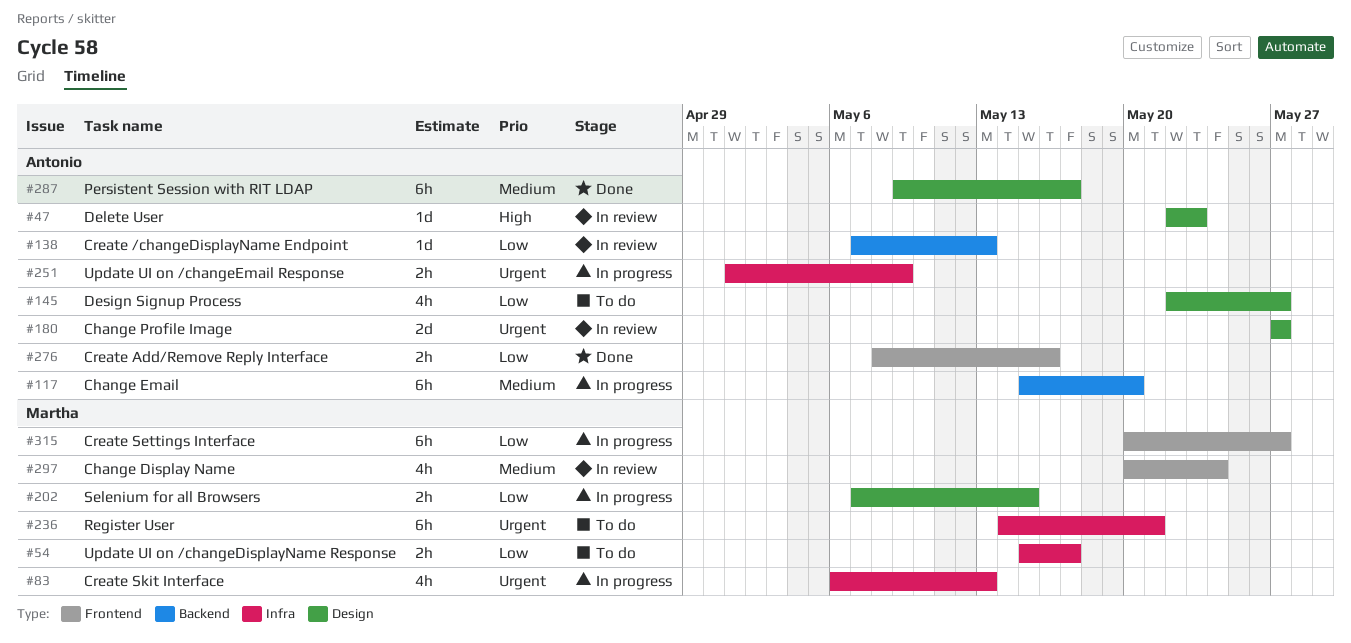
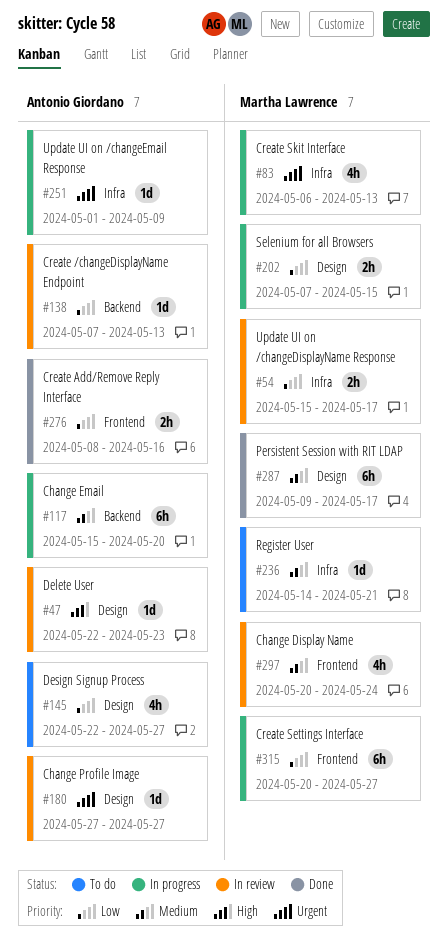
#54, status: To do -> In review
#180, estimate: 2d -> 1d
#236, priority: Urgent -> Medium
#236, estimate: 6h -> 1d
#251, estimate: 2h -> 1d
#287, owner: Antonio Giordano -> Martha Lawrence

